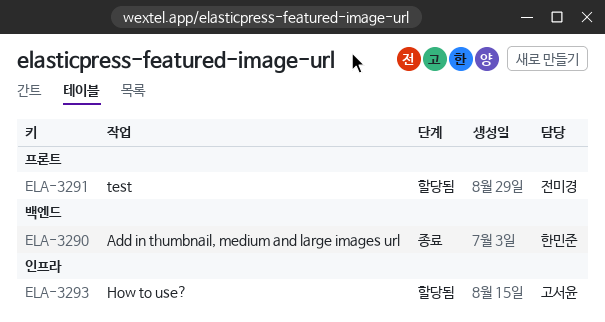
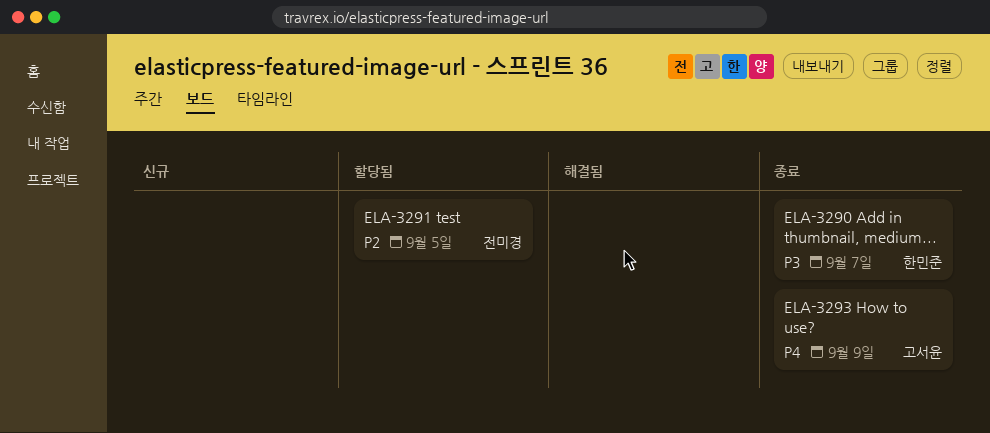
ELA-3293, status: 할당됨 -> 종료

